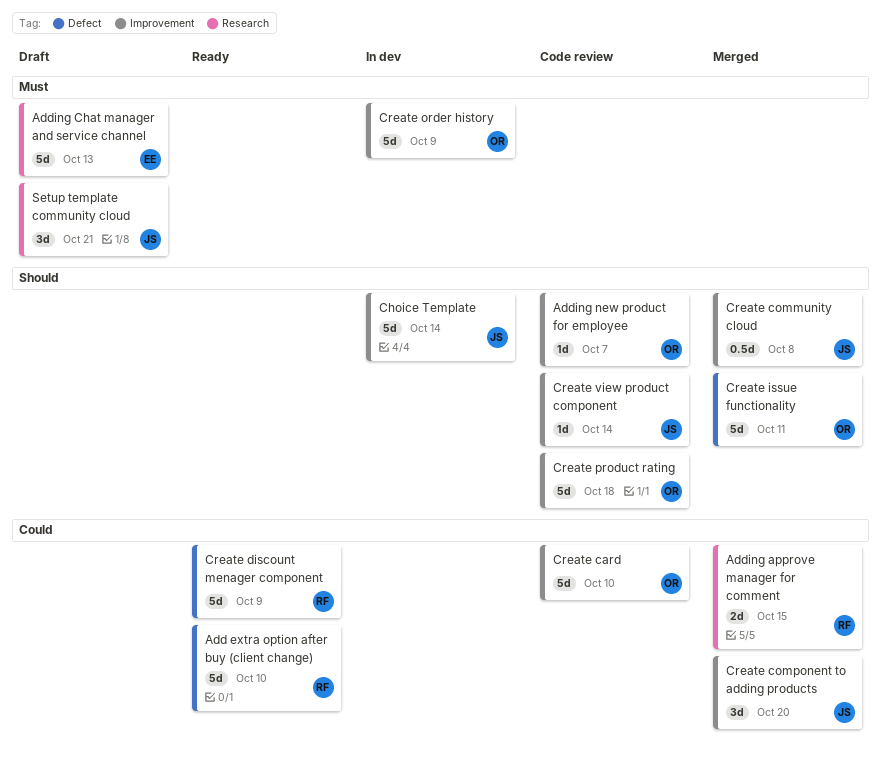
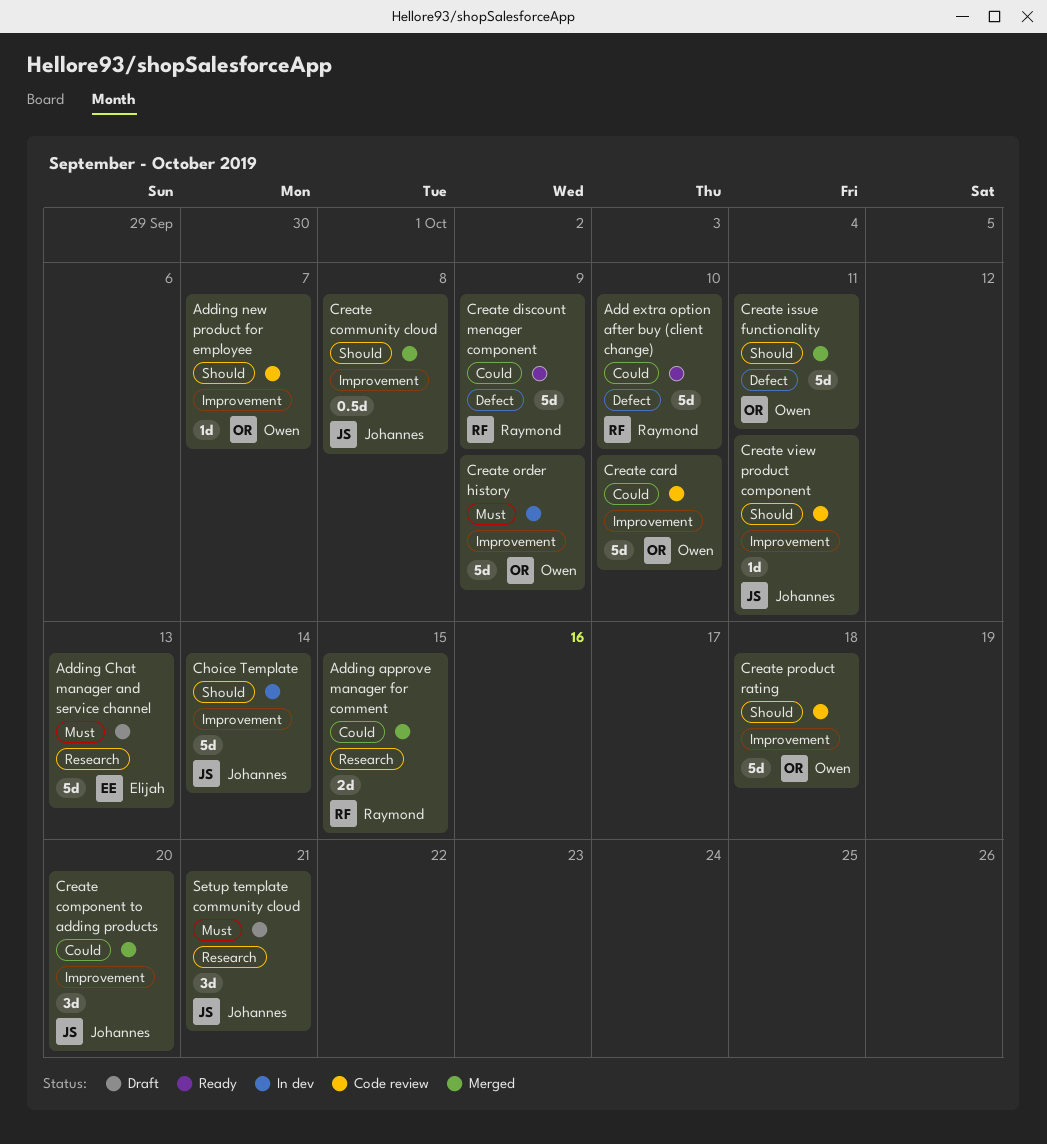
Create view product component, due: Oct 14 -> Oct 11

